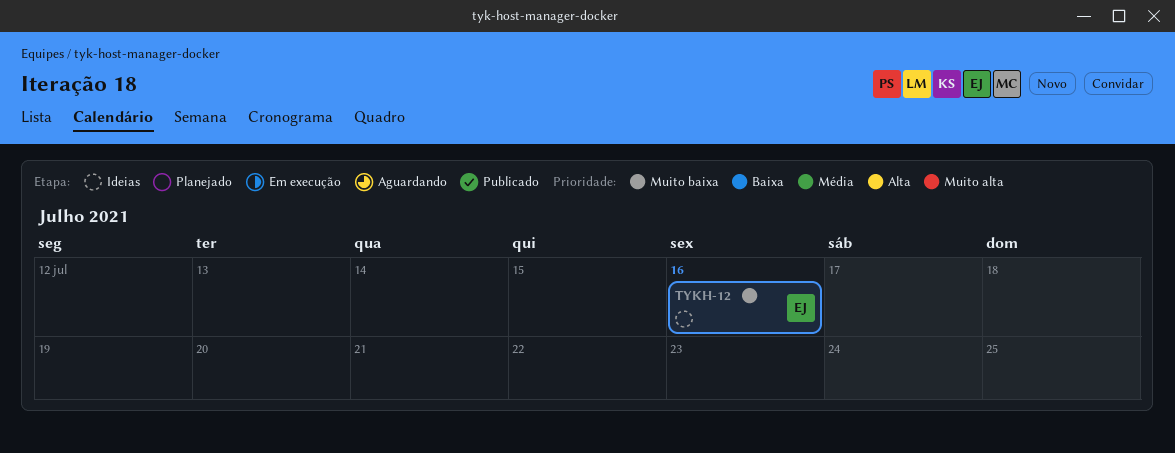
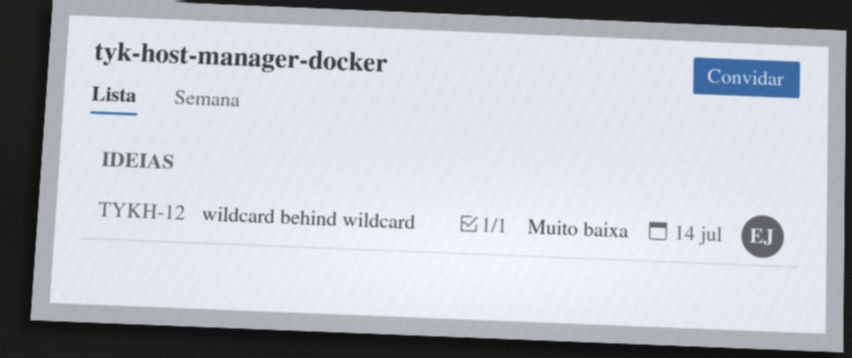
TYKH-12, due: Jul 16 -> Jul 14

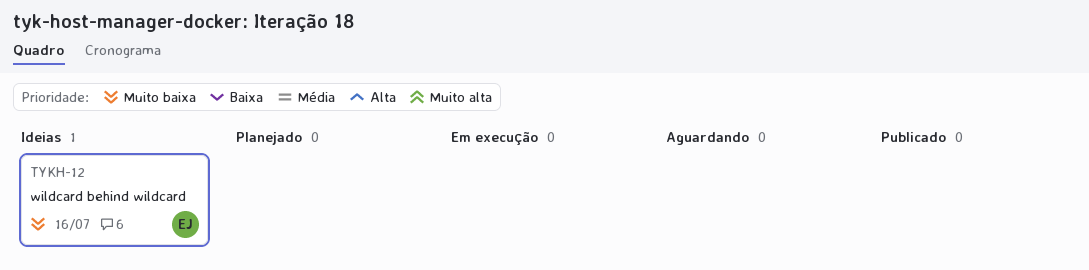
TYKH-12, due: Jul 14 -> Jul 16

